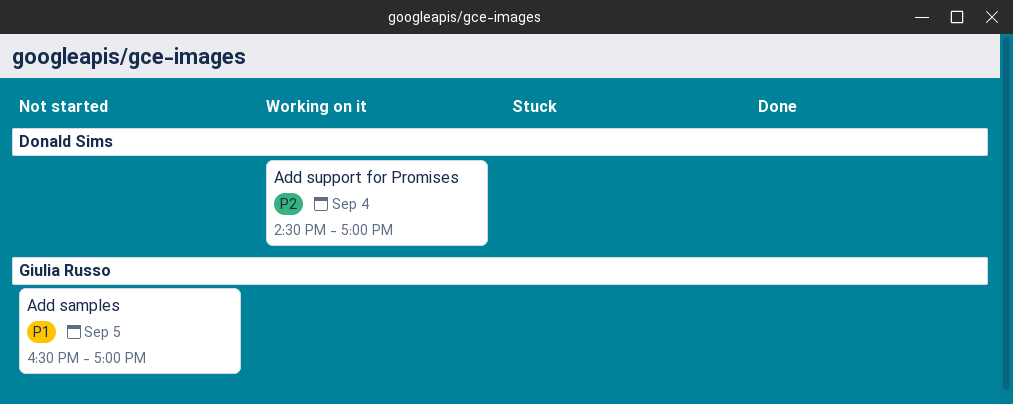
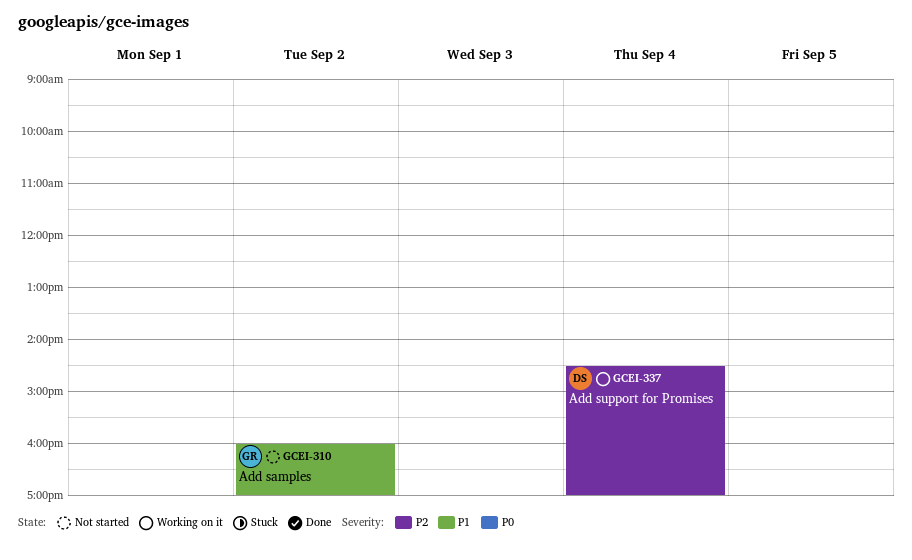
Add samples, day: Sep 5 -> Sep 2
Add samples, begins: 16:30 -> 16:00

